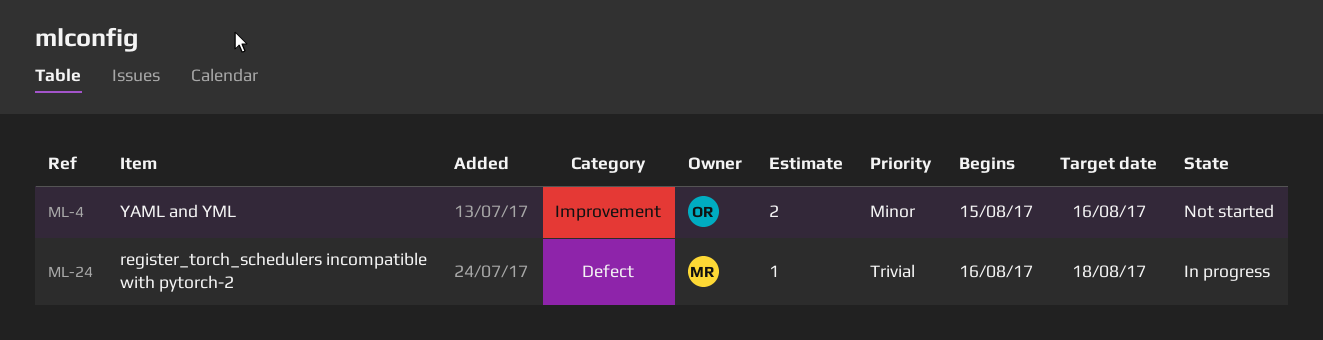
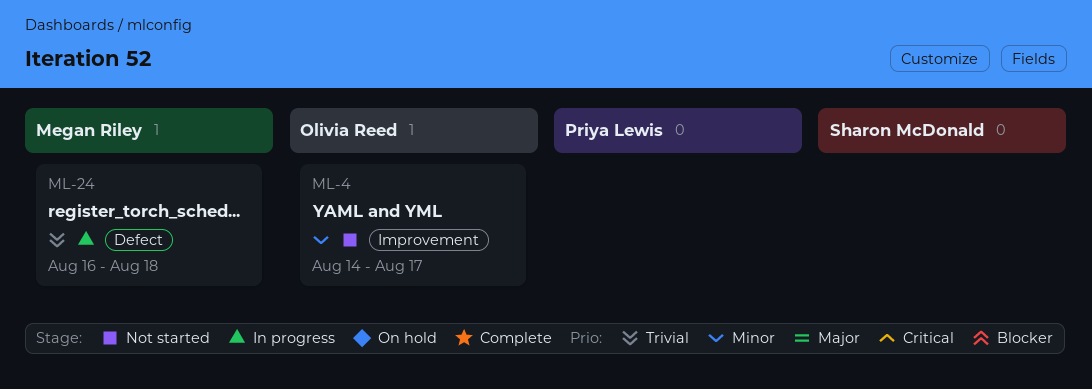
ML-4, start: Aug 15 -> Aug 14
ML-4, due: Aug 16 -> Aug 17

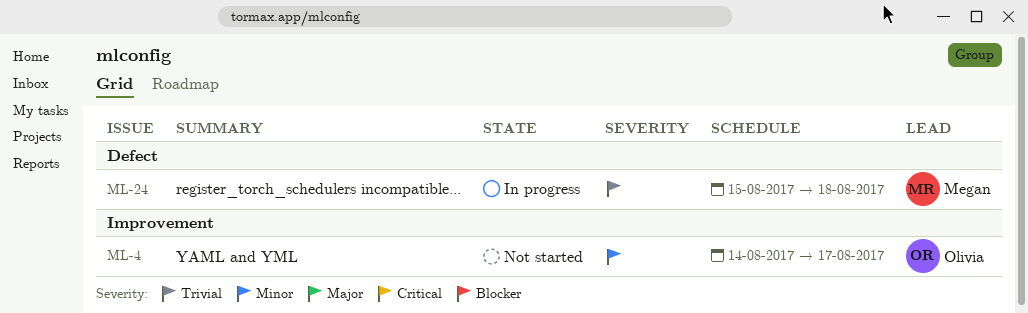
ML-24, start: Aug 16 -> Aug 15

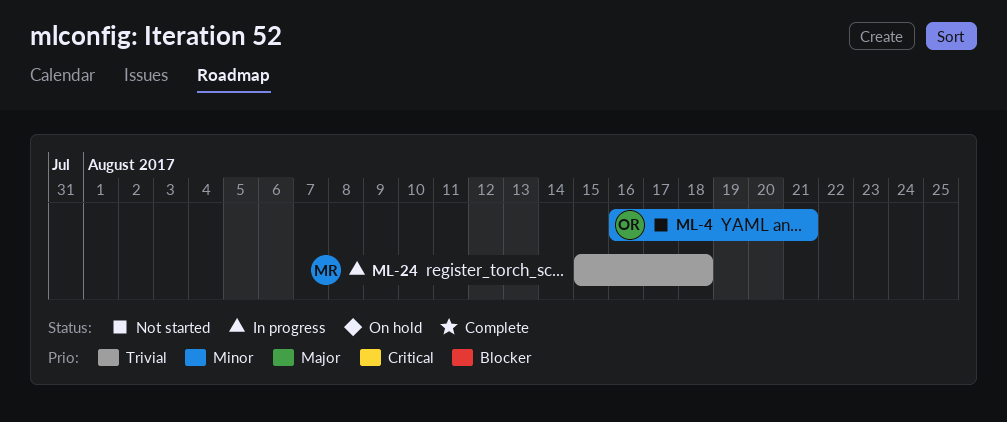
ML-4, start: Aug 14 -> Aug 16
ML-4, due: Aug 17 -> Aug 21

